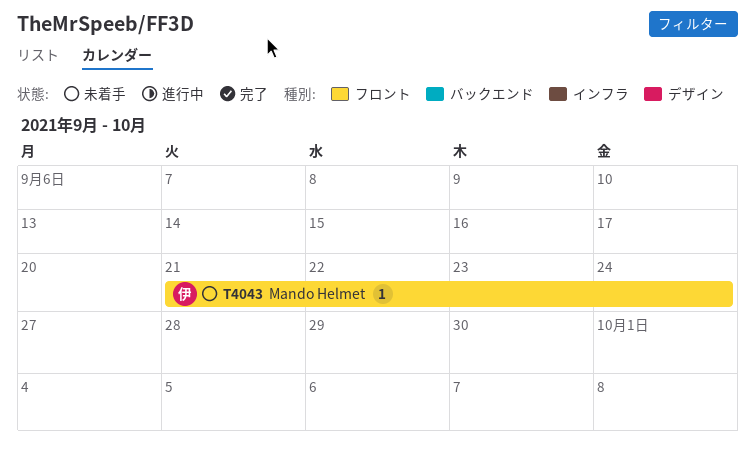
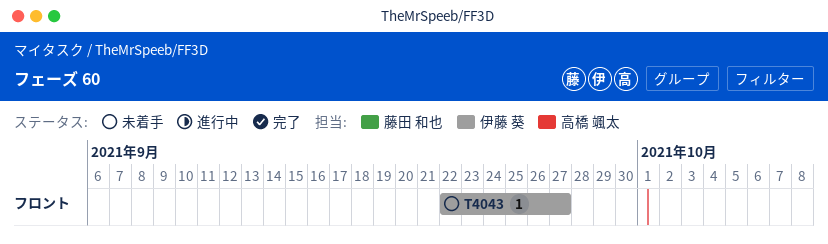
T4043, start: Sep 21 -> Sep 22
T4043, due: Sep 24 -> Sep 27

